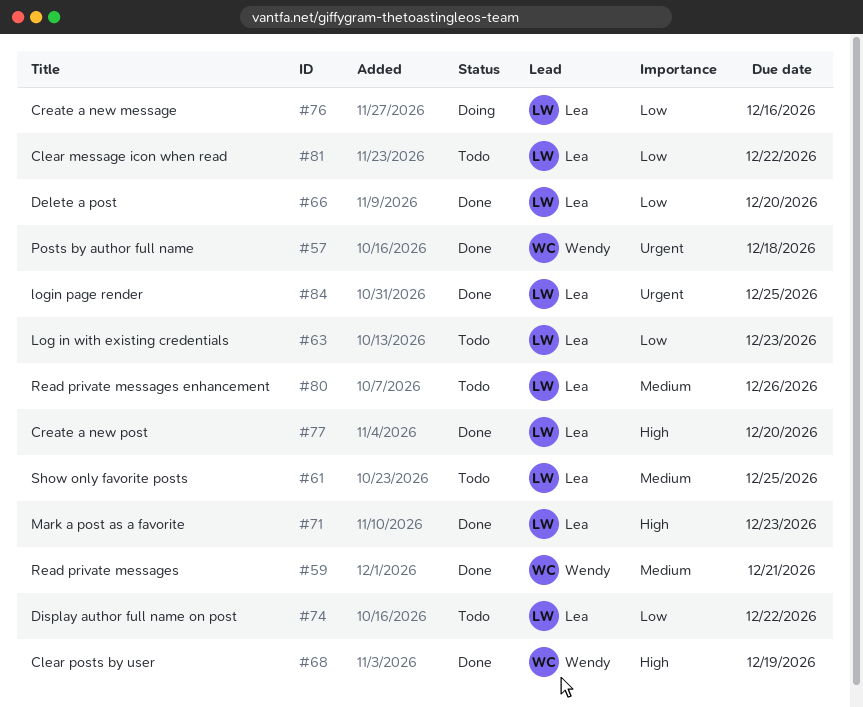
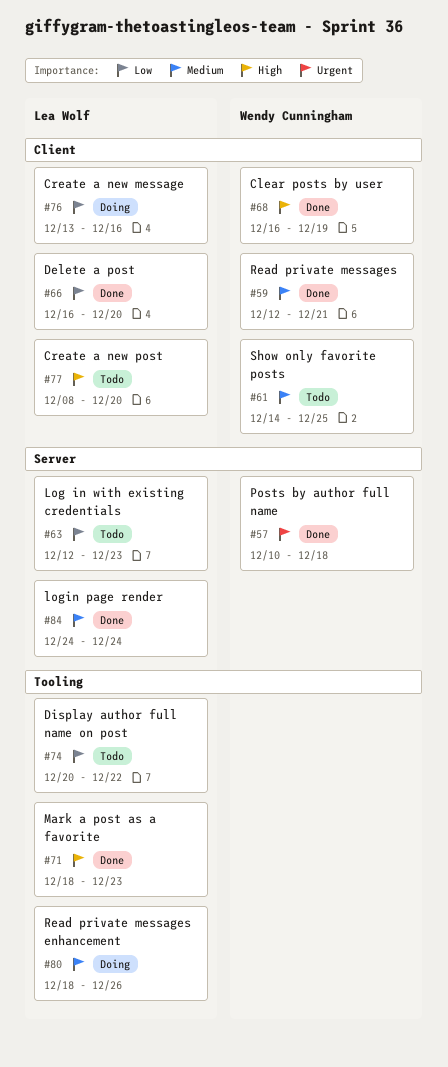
#61, owner: Lea Wolf -> Wendy Cunningham
#77, status: Done -> Todo
#80, status: Todo -> Doing
#81: present -> none
#84, priority: Urgent -> Medium
#84, due: Dec 25 -> Dec 24

